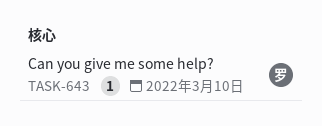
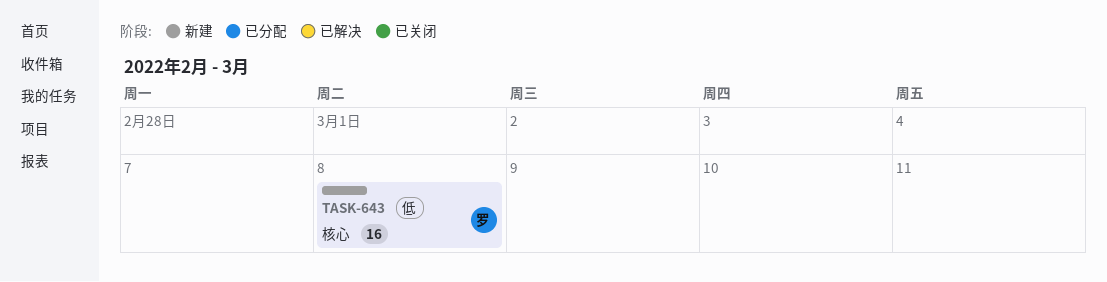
TASK-643, estimate: 1 -> 16
TASK-643, due: Mar 10 -> Mar 8

